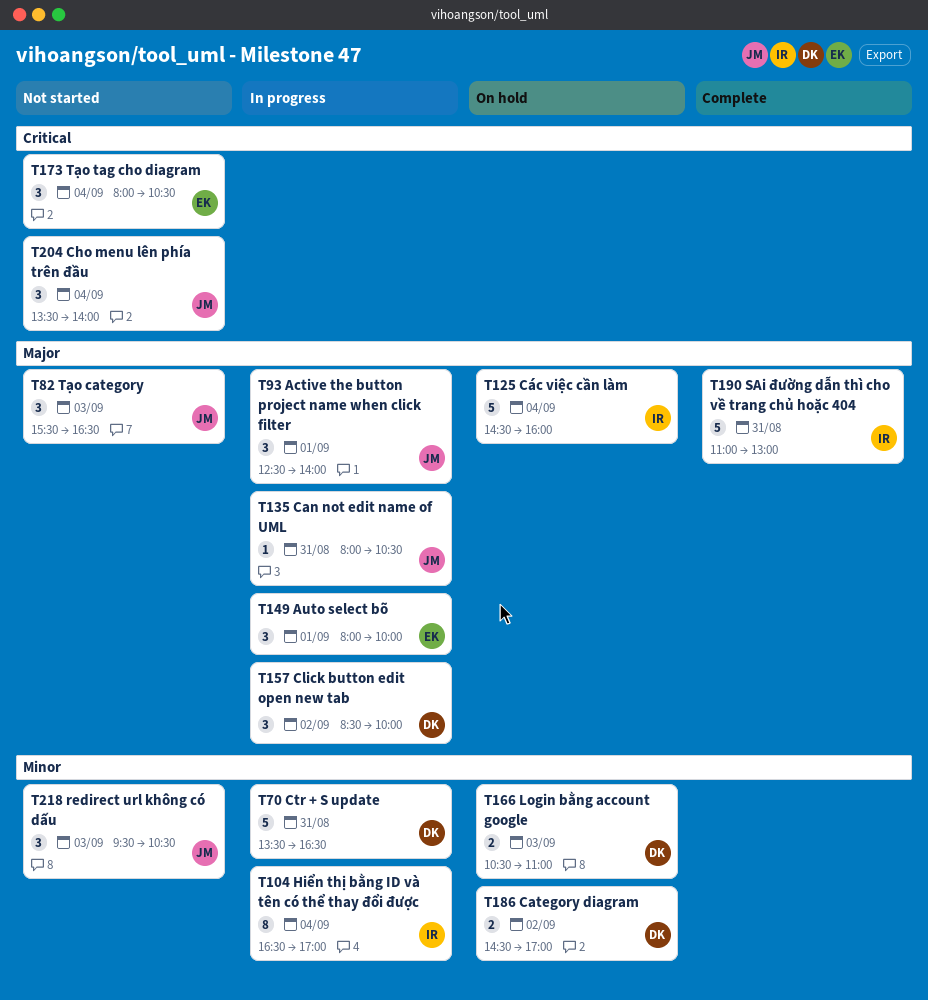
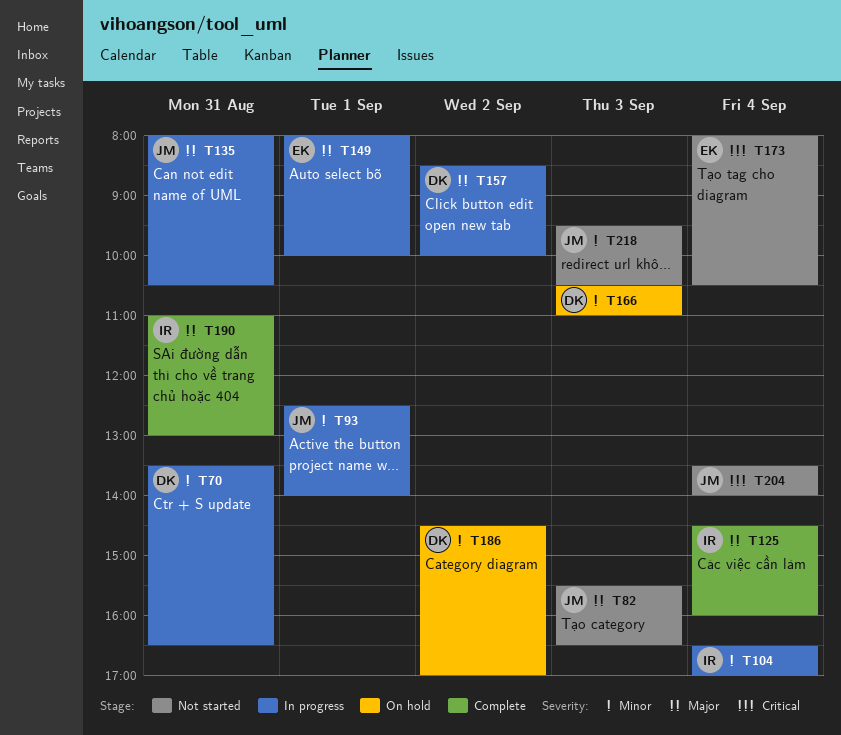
T93, priority: Major -> Minor
T125, status: On hold -> Complete

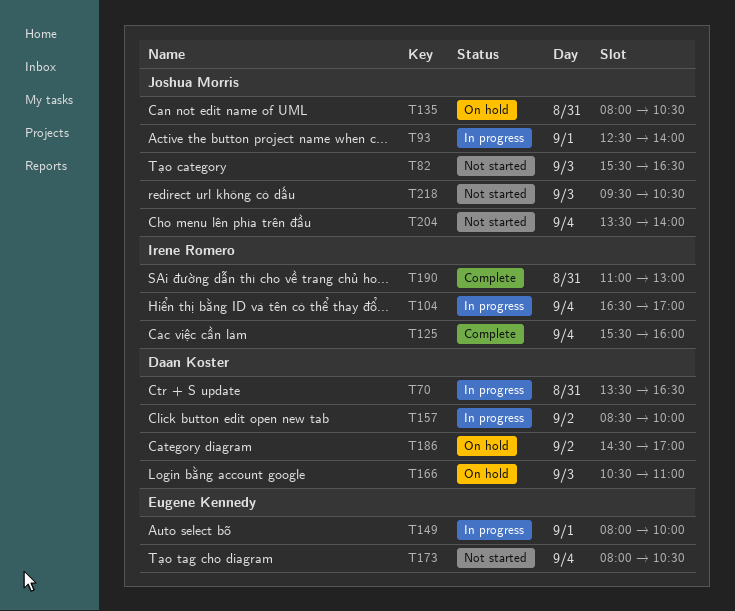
T125, begins: 14:30 -> 15:30
T135, status: In progress -> On hold

